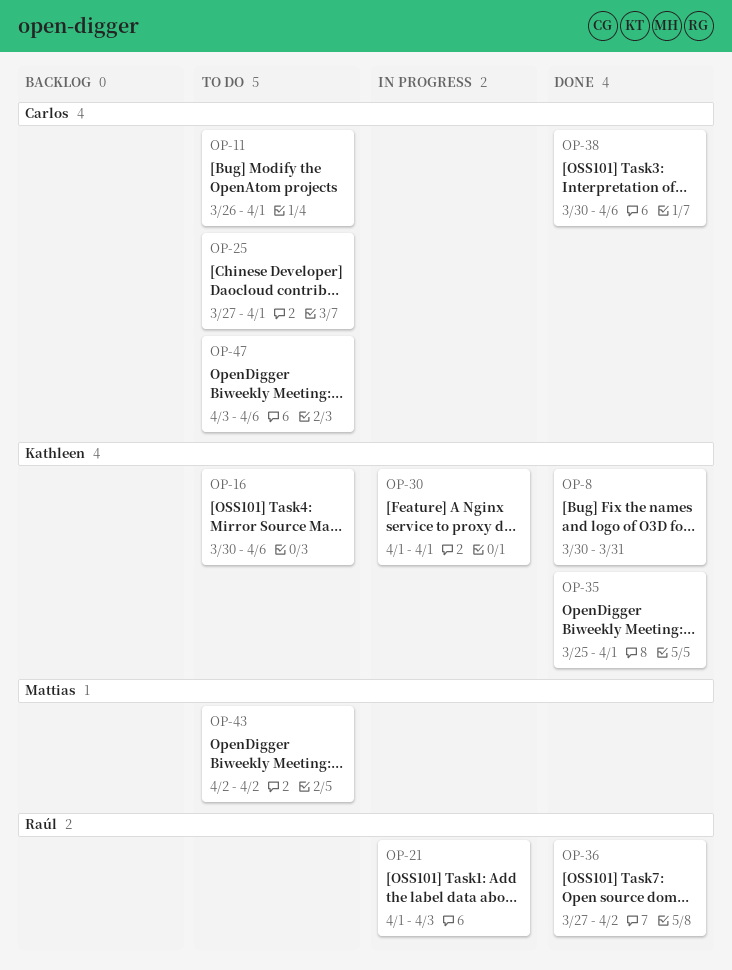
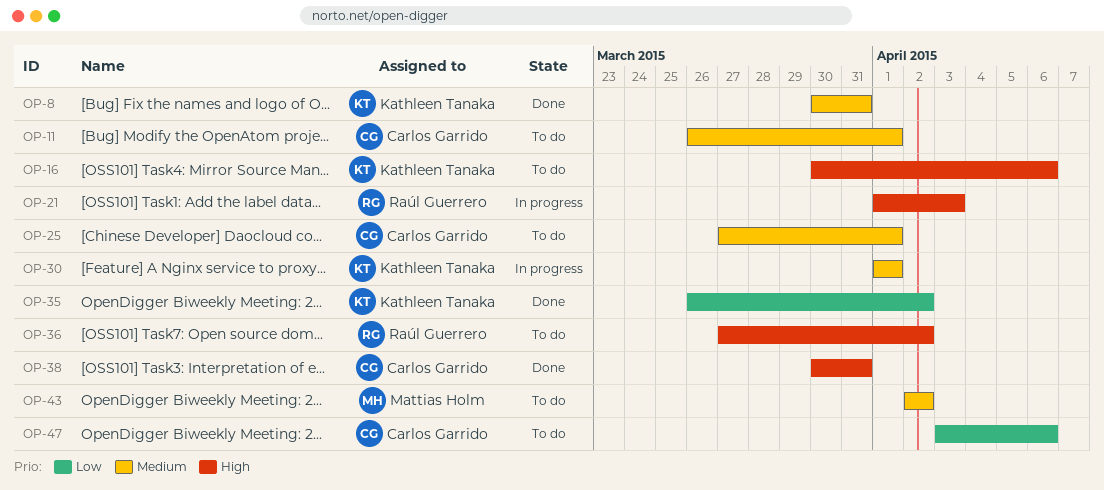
OP-35, start: Mar 25 -> Mar 26
OP-35, due: Apr 1 -> Apr 2
OP-36, status: Done -> To do
OP-38, due: Apr 6 -> Mar 31

